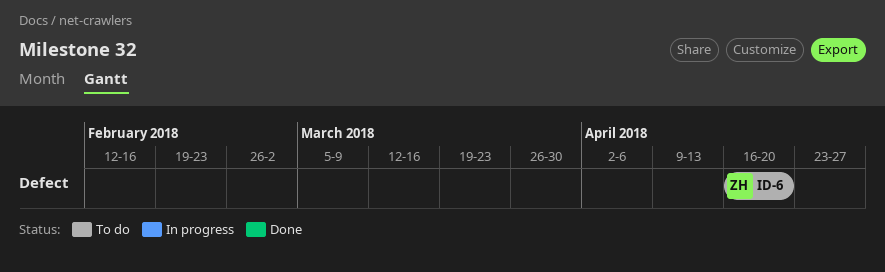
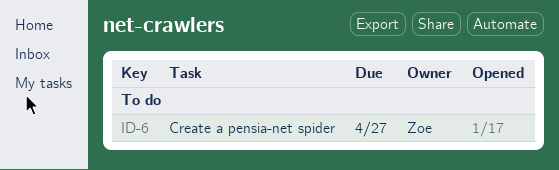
ID-6, due: Apr 20 -> Apr 27

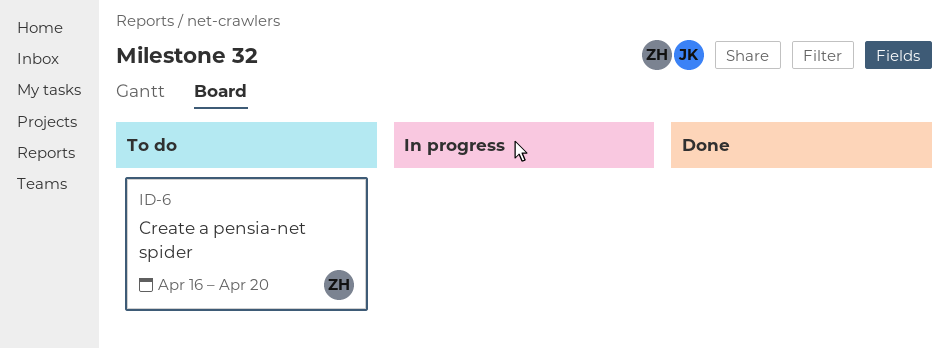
ID-6, due: Apr 27 -> Apr 20

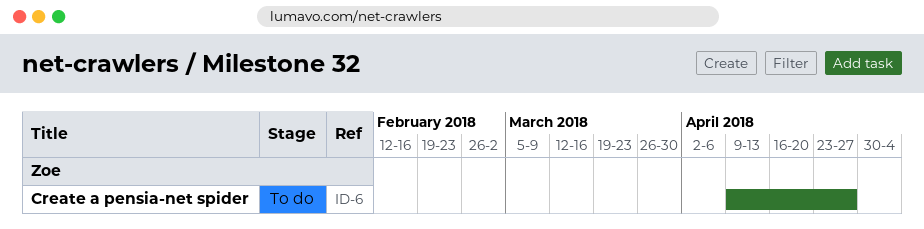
ID-6, start: Apr 16 -> Apr 9
ID-6, due: Apr 20 -> Apr 27

